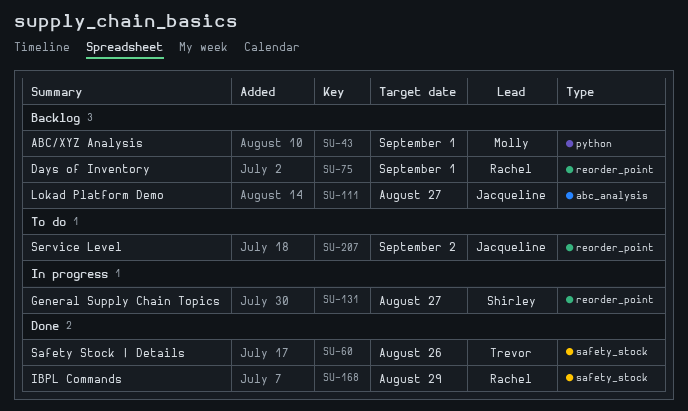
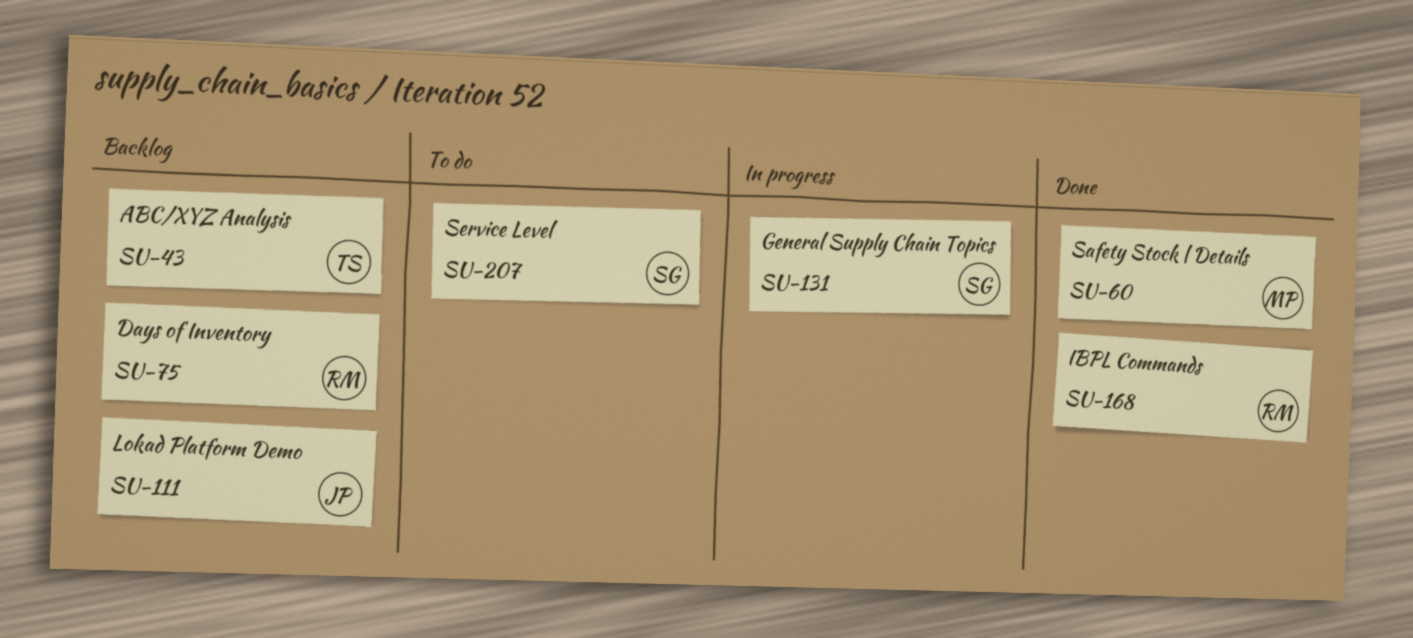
SU-43, owner: Molly -> Trevor
SU-60, owner: Trevor -> Molly
SU-207, owner: Jacqueline -> Shirley

